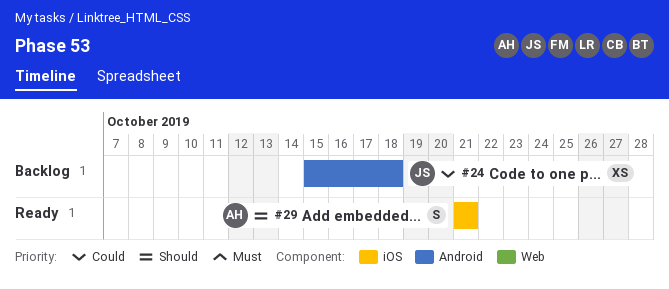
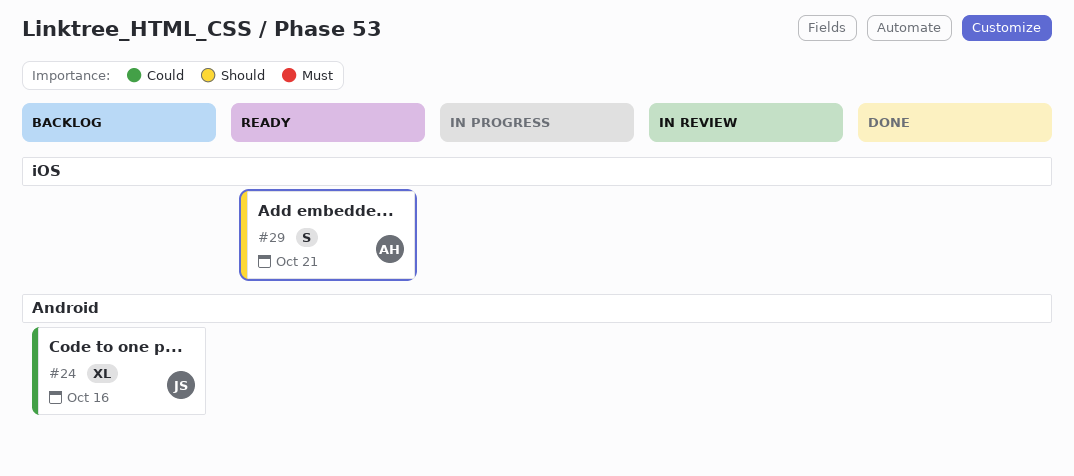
#24, estimate: XS -> XL
#24, due: Oct 18 -> Oct 16

